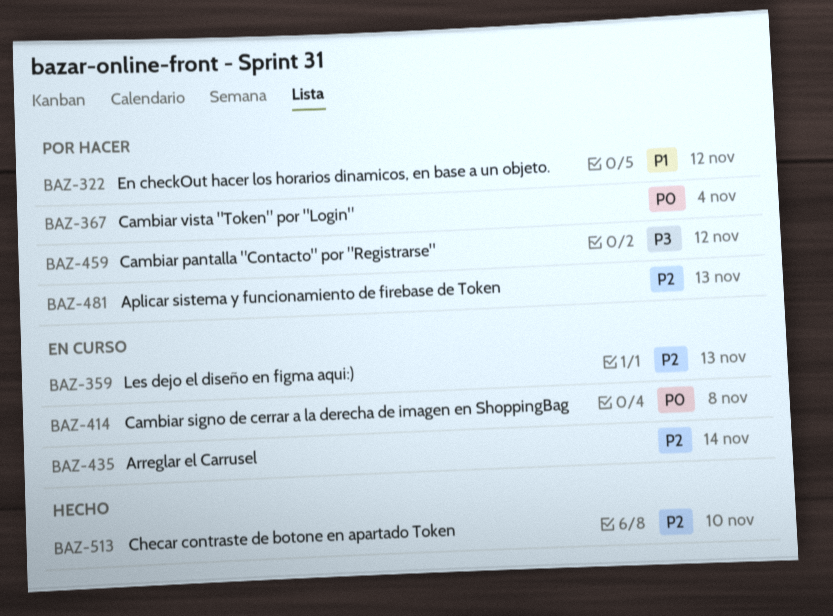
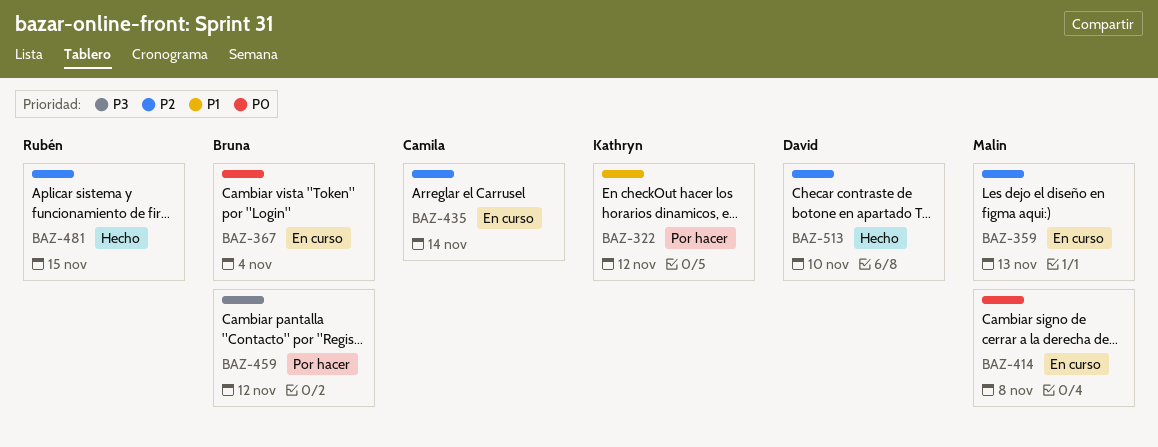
BAZ-367, status: Por hacer -> En curso
BAZ-481, status: Por hacer -> Hecho
BAZ-481, due: Nov 13 -> Nov 15

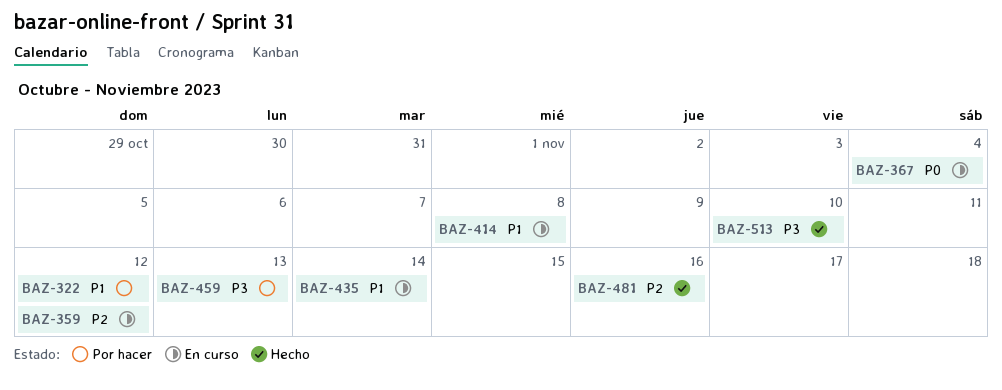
BAZ-359, due: Nov 13 -> Nov 12
BAZ-414, priority: P0 -> P1
BAZ-435, priority: P2 -> P1
BAZ-459, due: Nov 12 -> Nov 13
BAZ-481, due: Nov 15 -> Nov 16
BAZ-513, priority: P2 -> P3

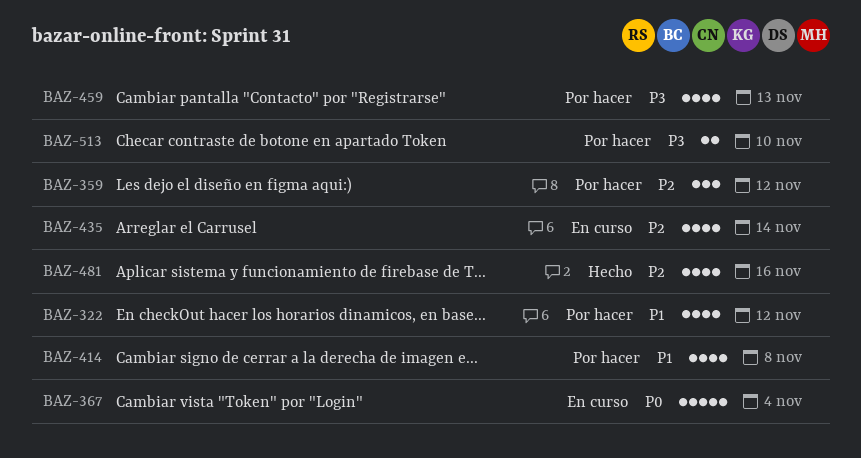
BAZ-359, status: En curso -> Por hacer
BAZ-414, status: En curso -> Por hacer
BAZ-435, priority: P1 -> P2
BAZ-513, status: Hecho -> Por hacer

